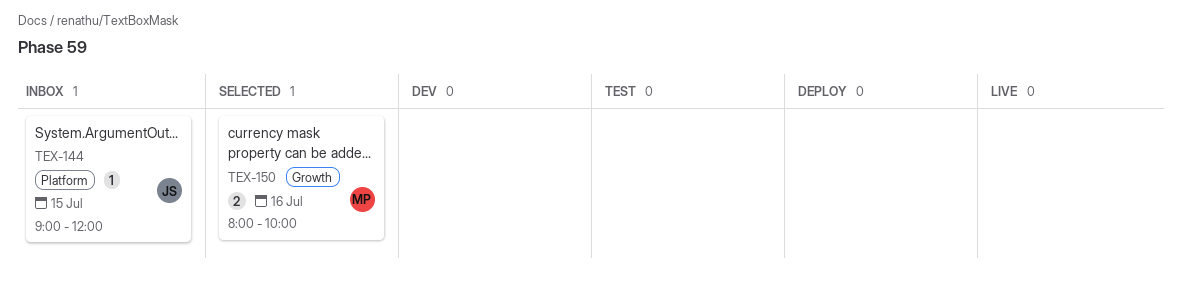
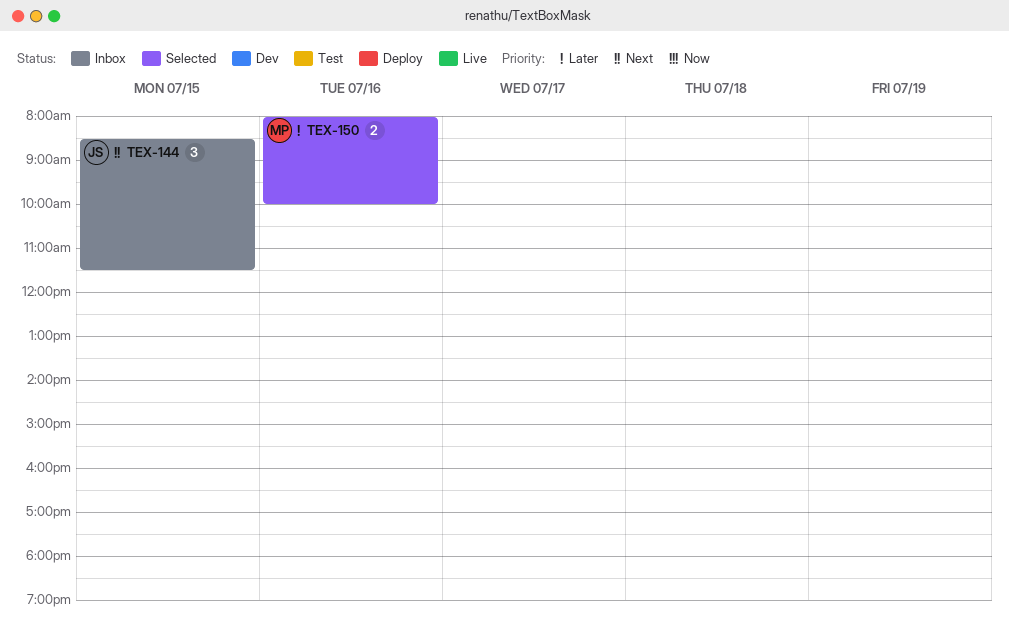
TEX-144, estimate: 1 -> 3
TEX-144, begins: 09:00 -> 08:30
TEX-144, ends: 12:00 -> 11:30

